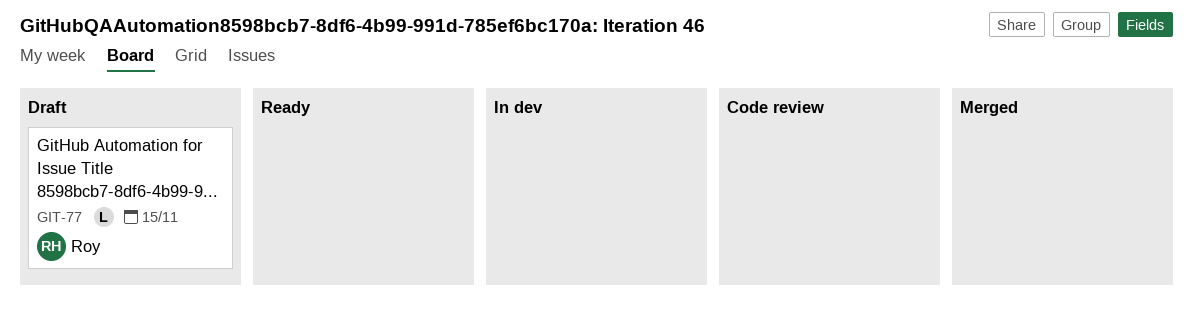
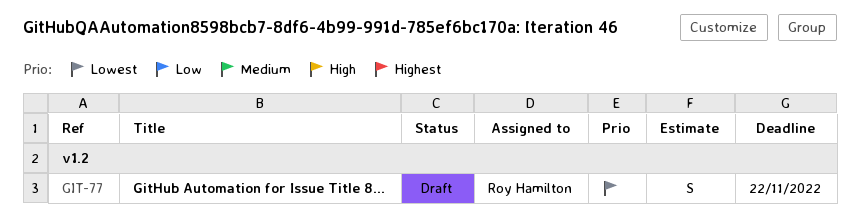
GIT-77, estimate: L -> S
GIT-77, due: Nov 15 -> Nov 22

